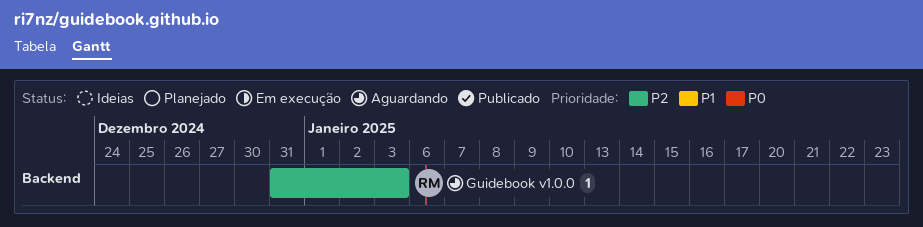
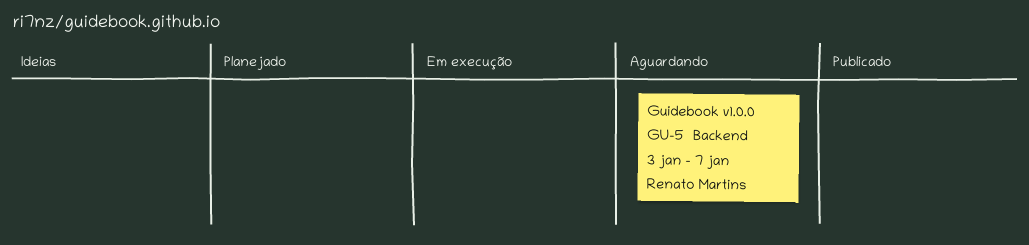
Guidebook v1.0.0, start: Dec 31 -> Jan 3
Guidebook v1.0.0, due: Jan 3 -> Jan 7

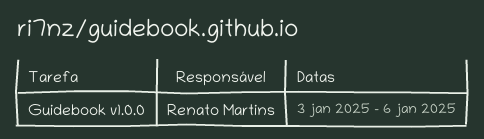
Guidebook v1.0.0, due: Jan 7 -> Jan 6

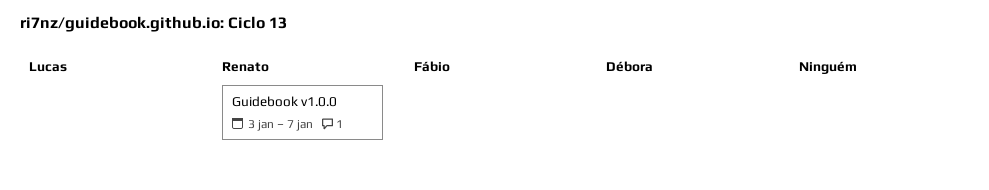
Guidebook v1.0.0, due: Jan 6 -> Jan 7

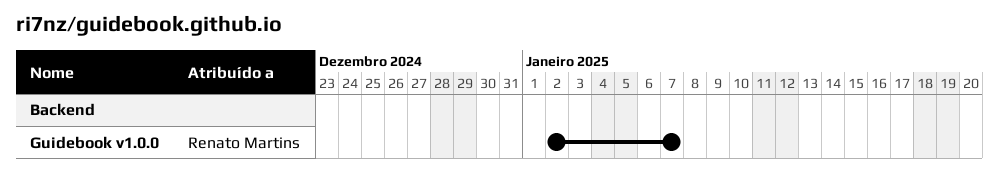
Guidebook v1.0.0, start: Jan 3 -> Jan 2

